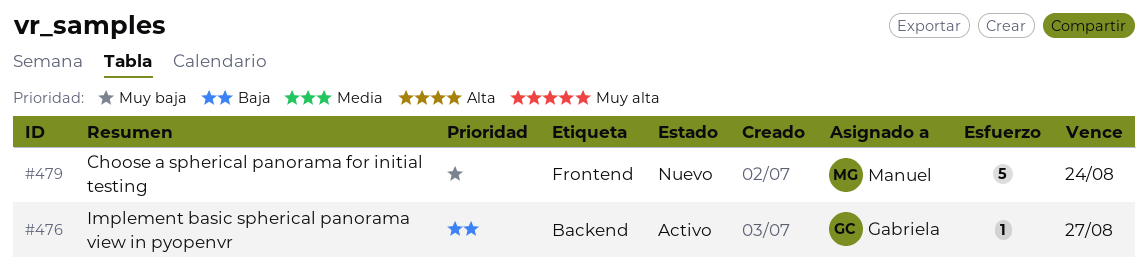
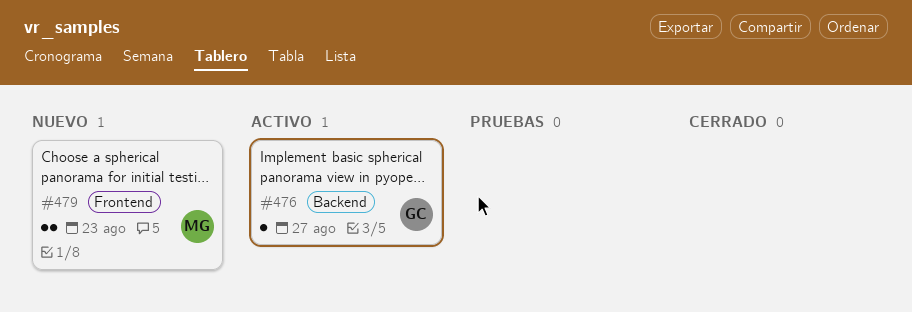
#479, estimate: 5 -> 2
#479, due: Aug 24 -> Aug 23

